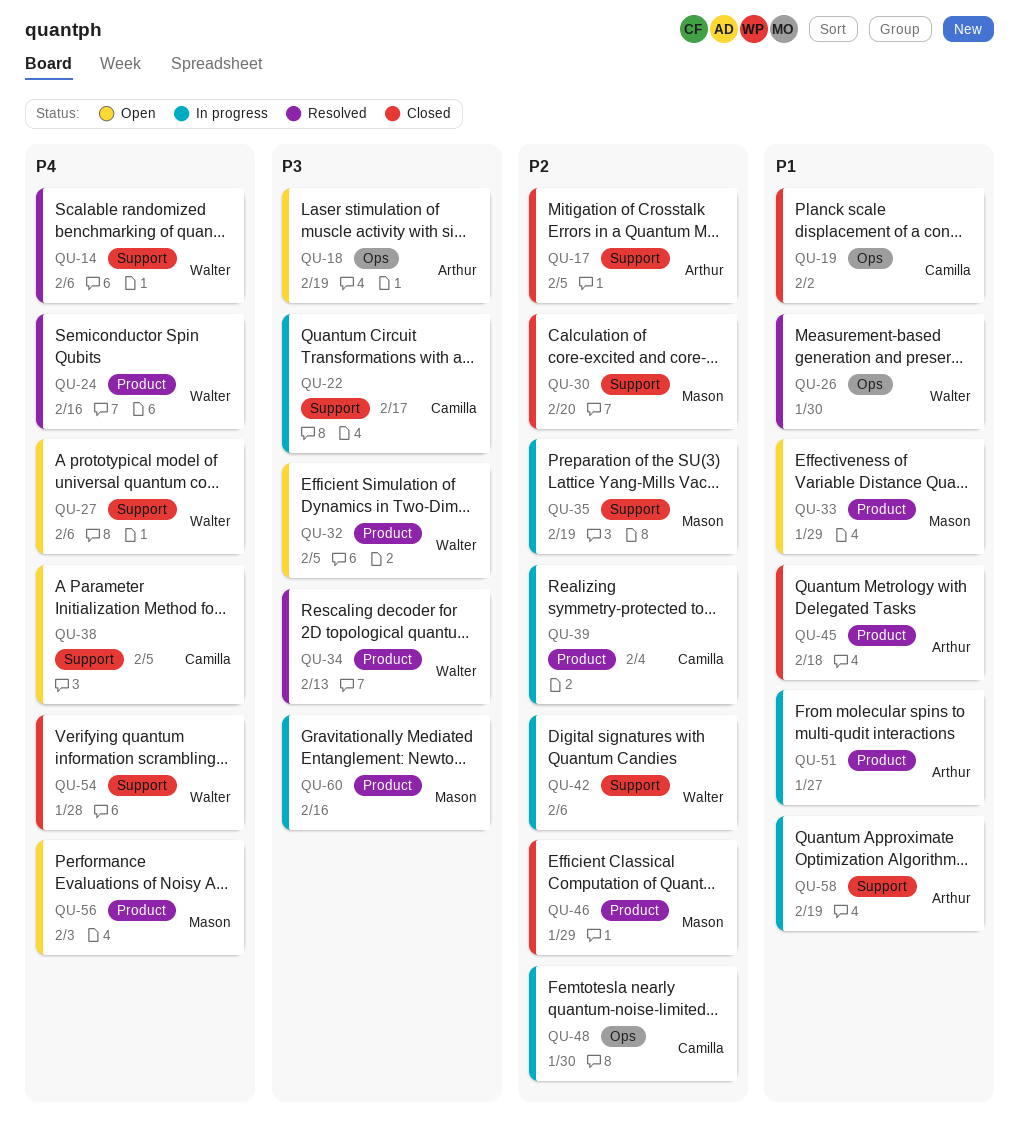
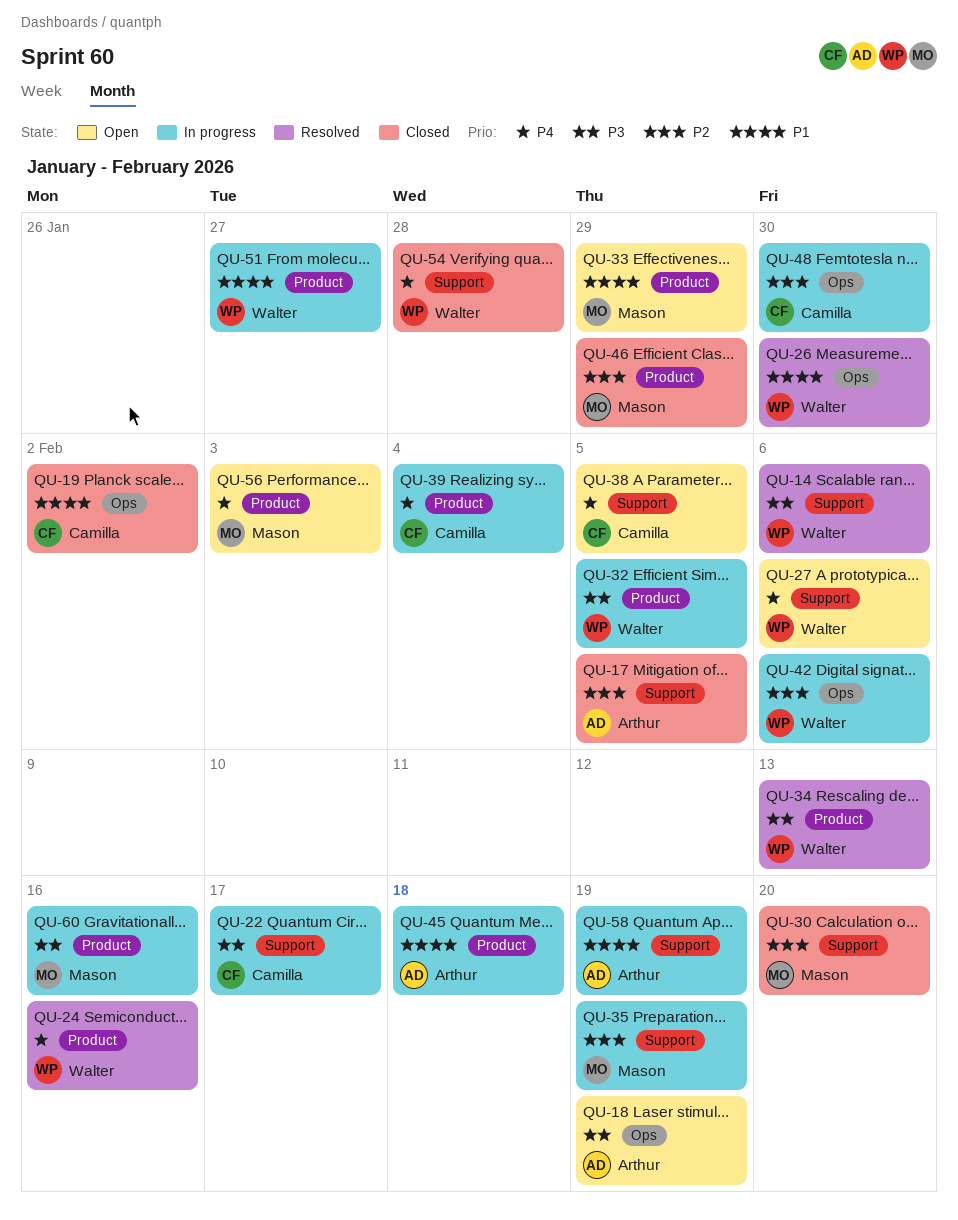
QU-14, priority: P4 -> P3
QU-32, status: Open -> In progress
QU-39, priority: P2 -> P4
QU-42, label: Support -> Ops
QU-45, status: Closed -> In progress
QU-51, owner: Arthur -> Walter

